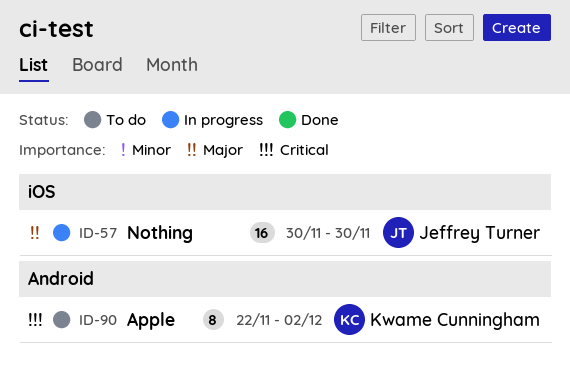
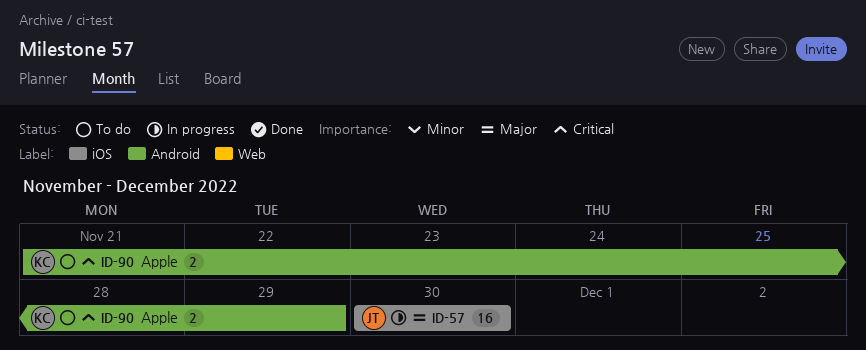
ID-90, estimate: 8 -> 2
ID-90, start: Nov 22 -> Nov 21
ID-90, due: Dec 2 -> Nov 29

